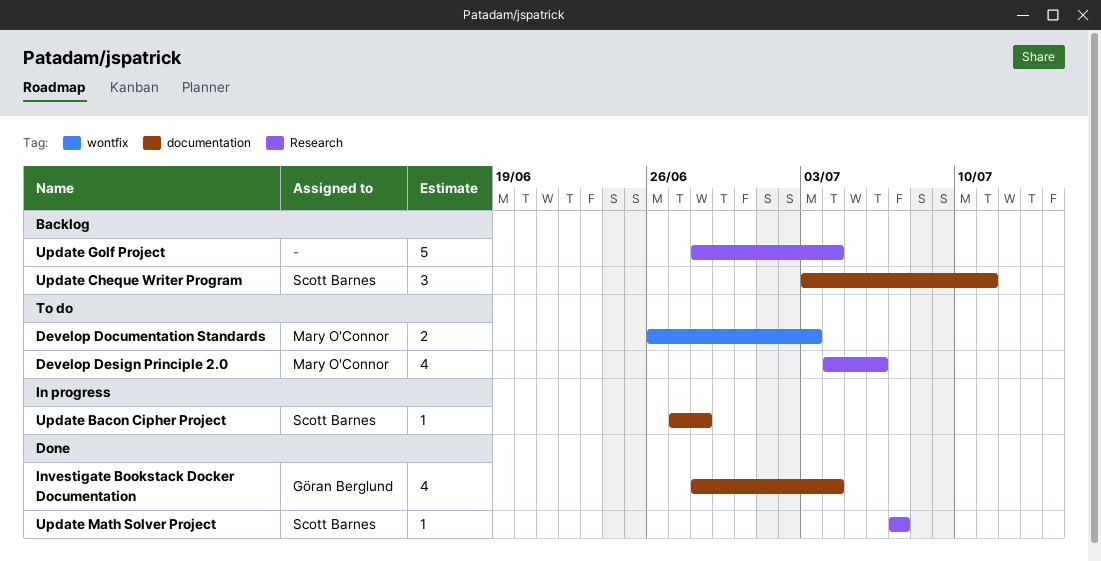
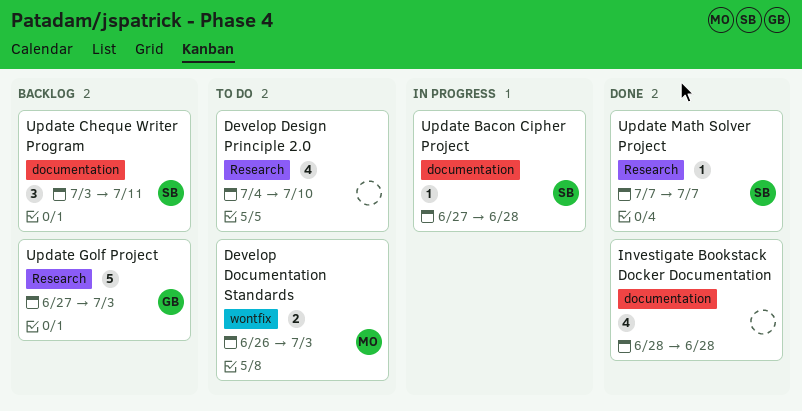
Develop Design Principle 2.0, owner: Mary O'Connor -> none
Develop Design Principle 2.0, due: Jul 6 -> Jul 10
Investigate Bookstack Docker Documentation, owner: Göran Berglund -> none
Investigate Bookstack Docker Documentation, due: Jul 4 -> Jun 28
Update Golf Project, owner: none -> Göran Berglund
Update Golf Project, start: Jun 28 -> Jun 27
Update Golf Project, due: Jul 4 -> Jul 3

